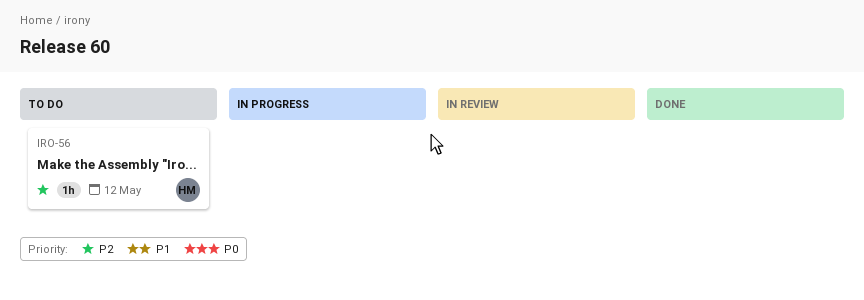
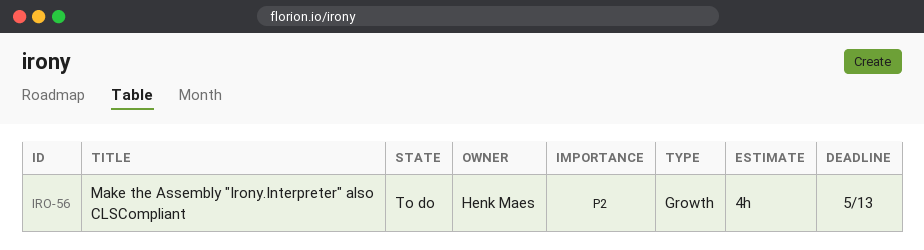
IRO-56, estimate: 1h -> 4h
IRO-56, due: May 12 -> May 13

